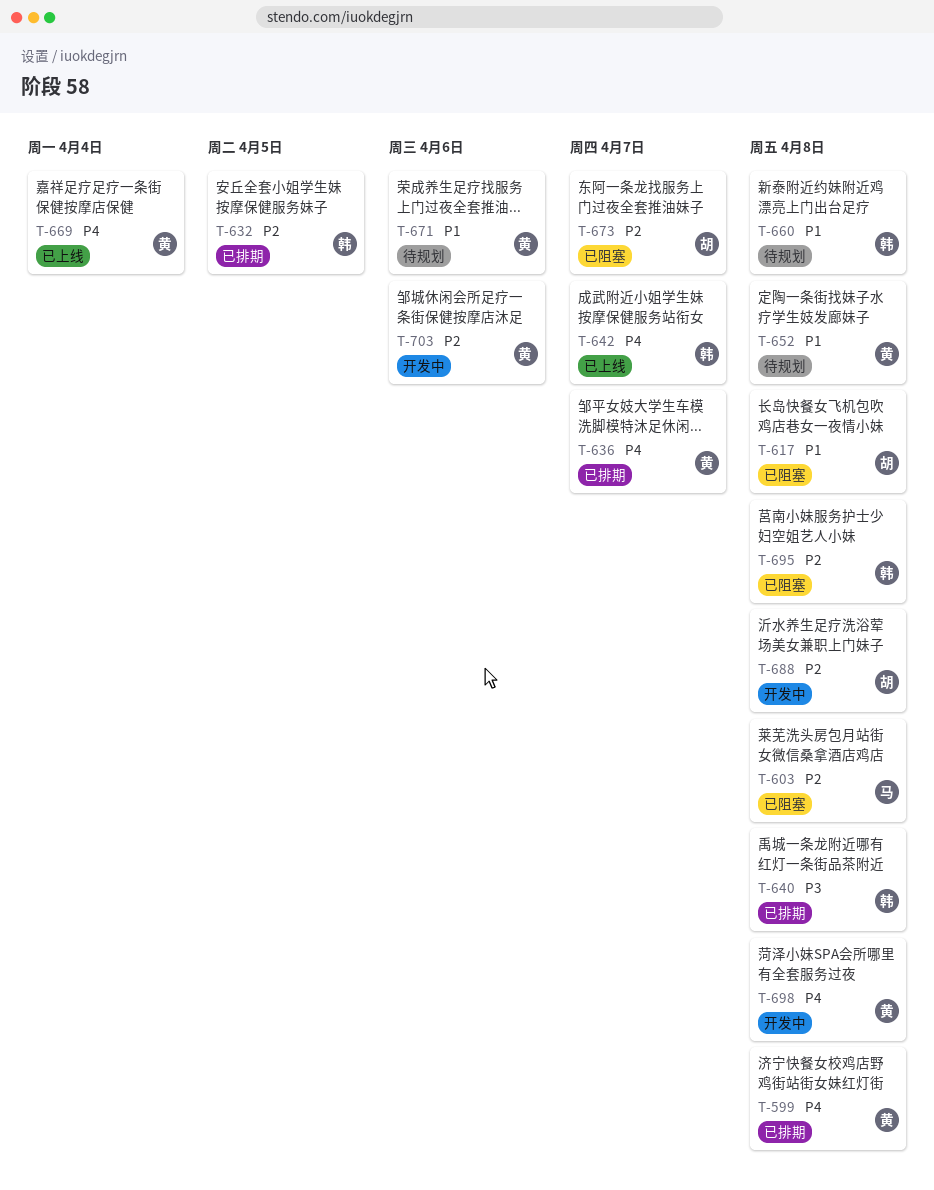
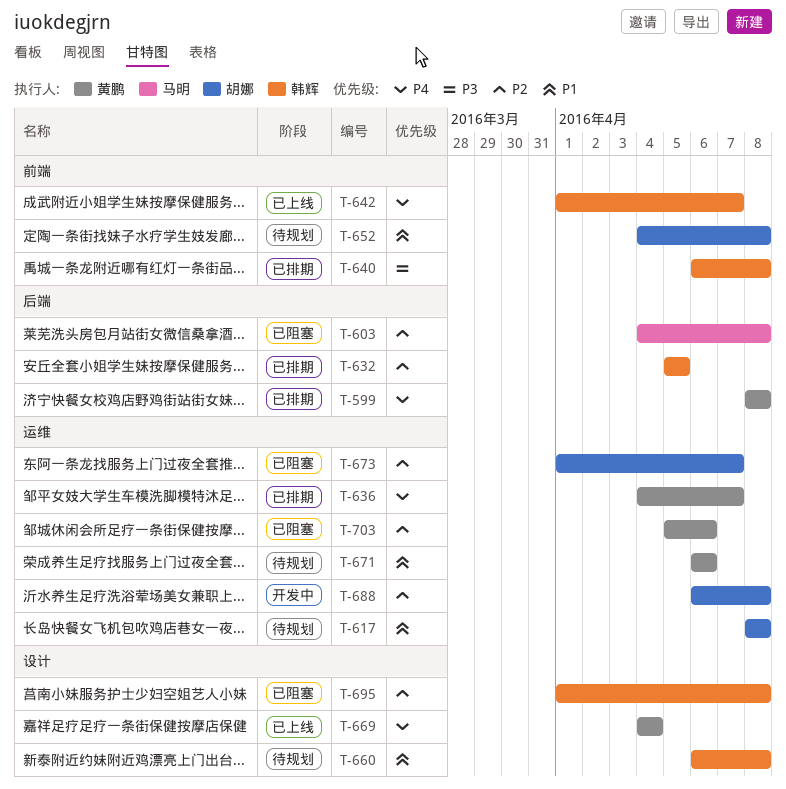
T-617, status: 已阻塞 -> 待规划
T-652, owner: 黄鹏 -> 胡娜
T-698: present -> none
T-703, status: 开发中 -> 已阻塞

